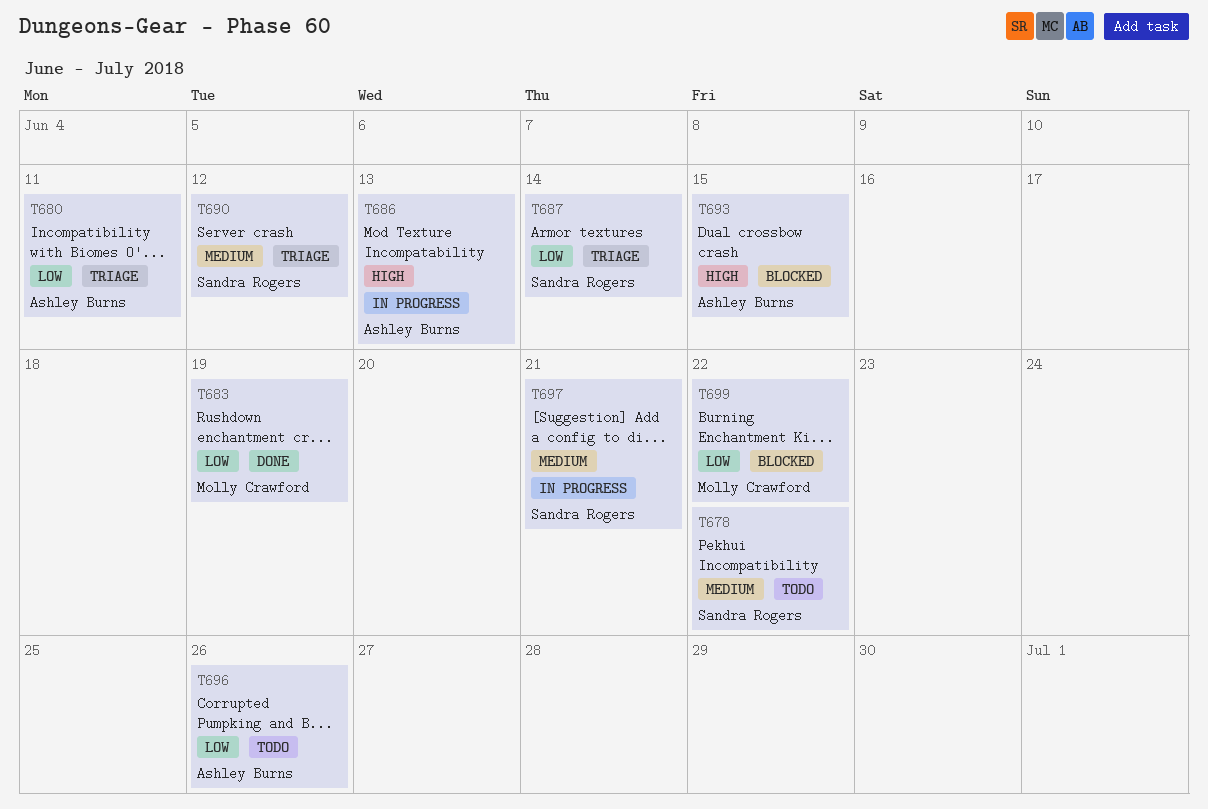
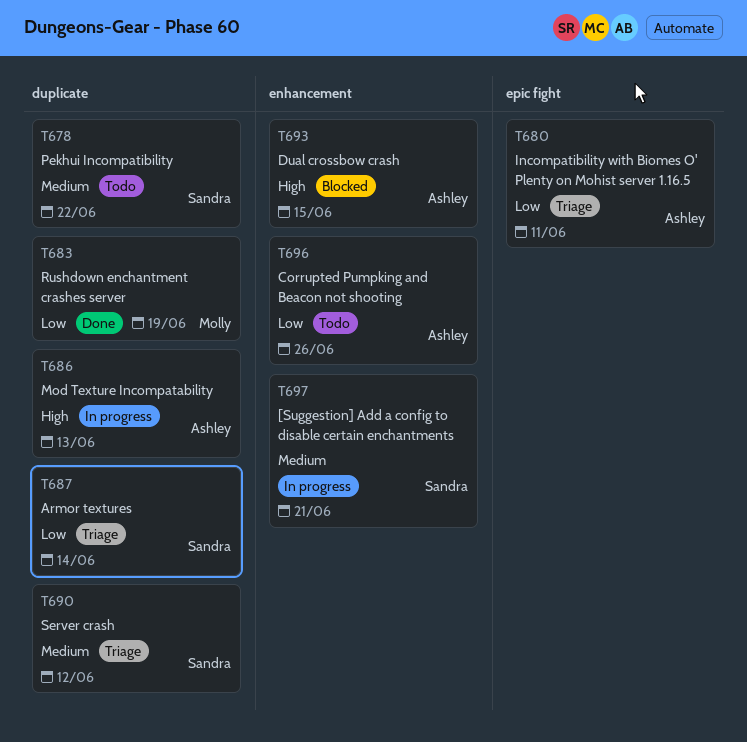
T699: present -> none

